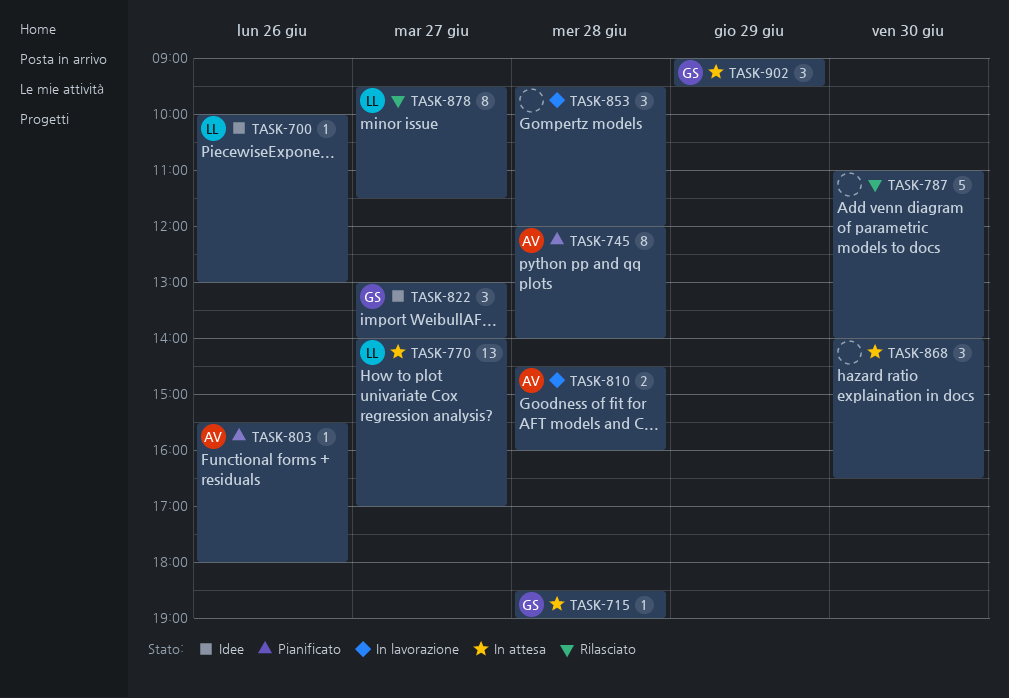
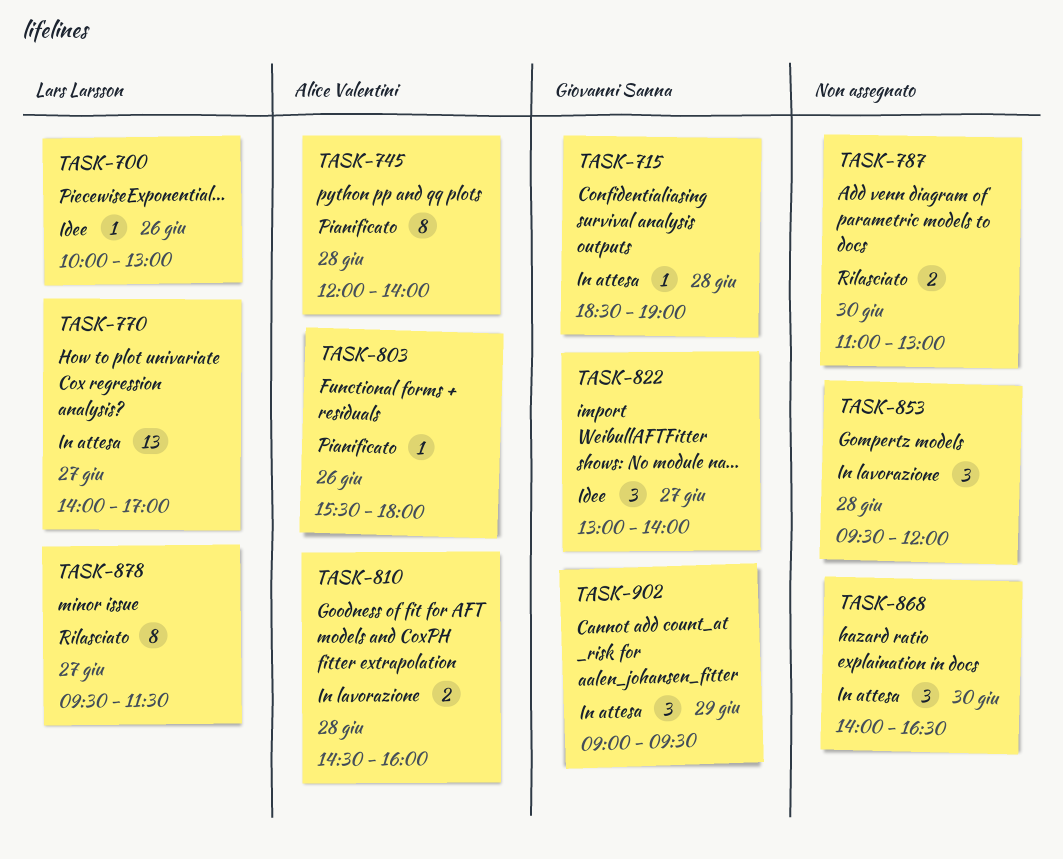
TASK-787, estimate: 5 -> 2
TASK-787, ends: 14:00 -> 13:00

